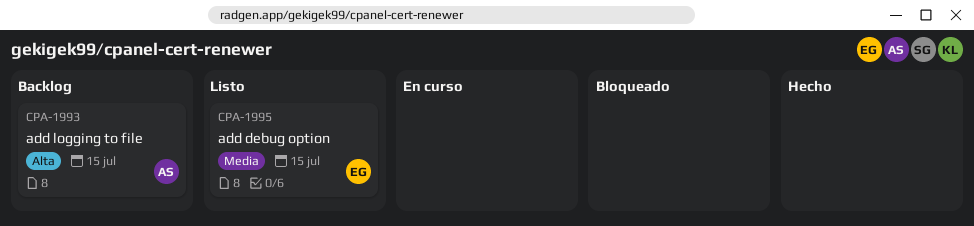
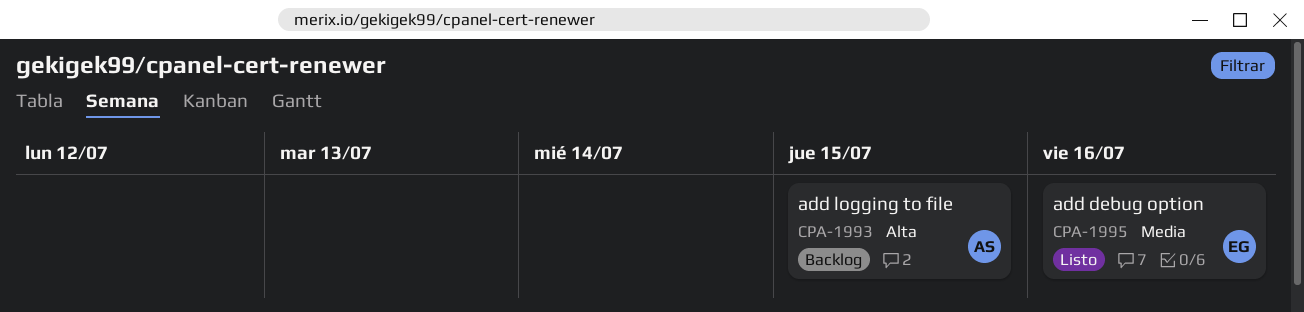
CPA-1995, due: Jul 15 -> Jul 16

